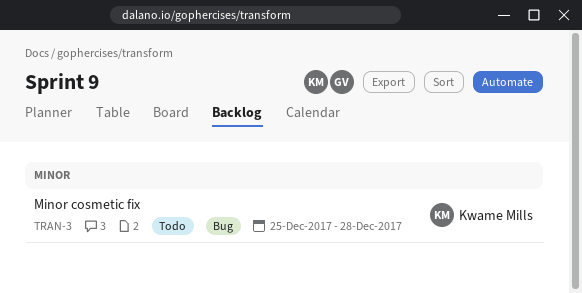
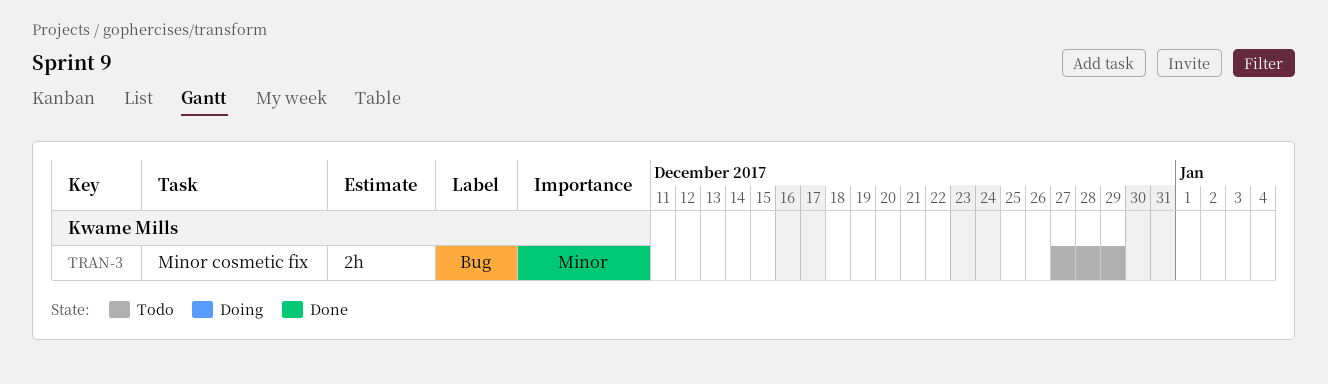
TRAN-3, start: Dec 25 -> Dec 27
TRAN-3, due: Dec 28 -> Dec 29

